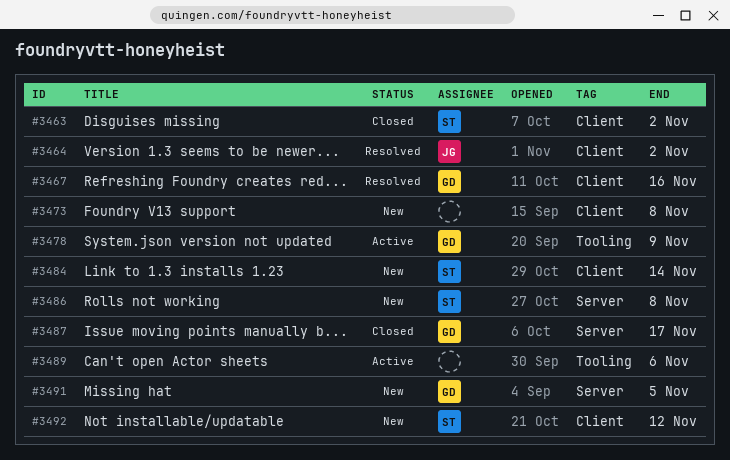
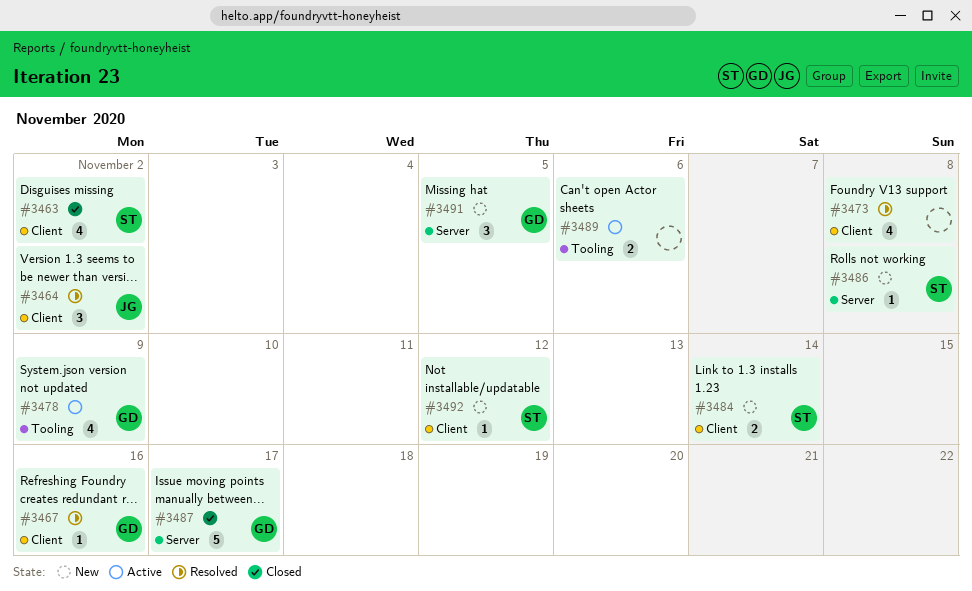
#3473, status: New -> Resolved

